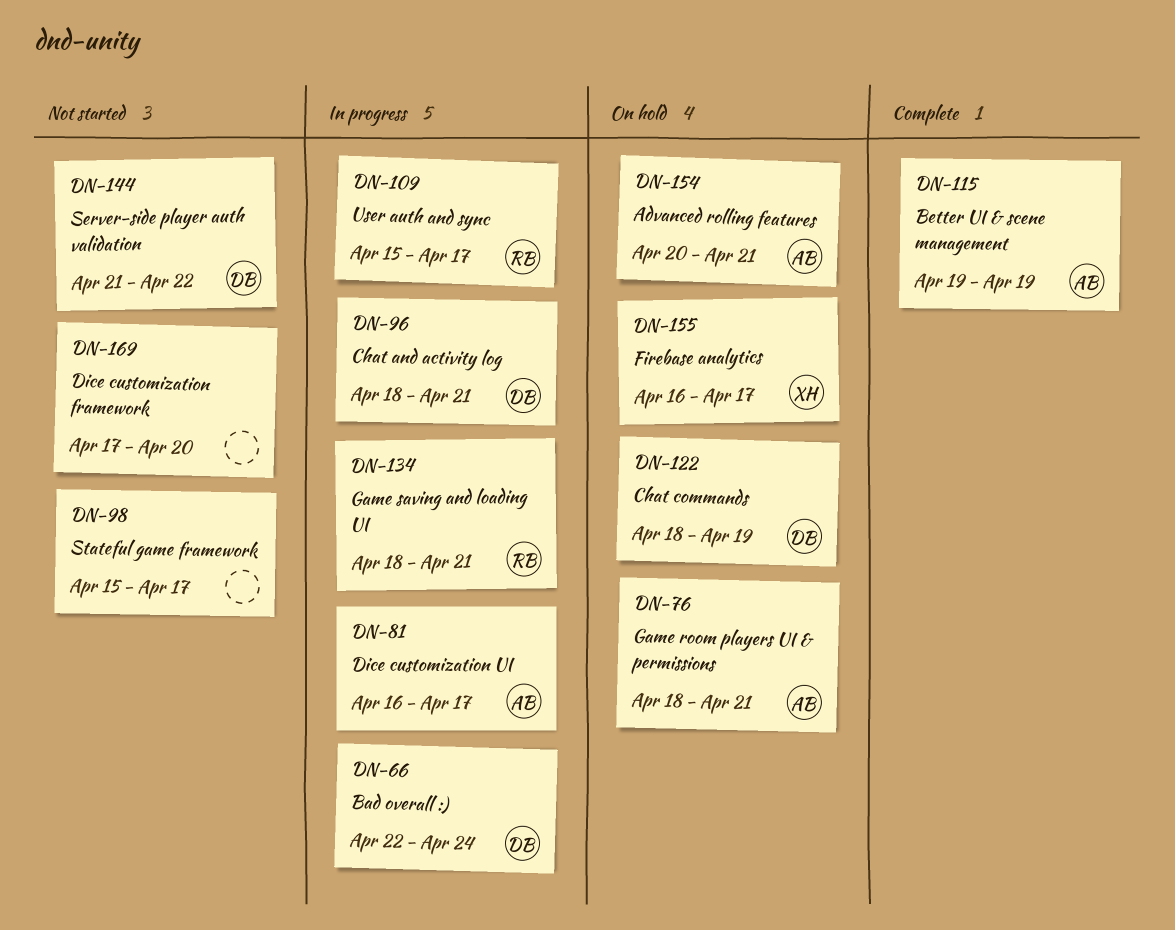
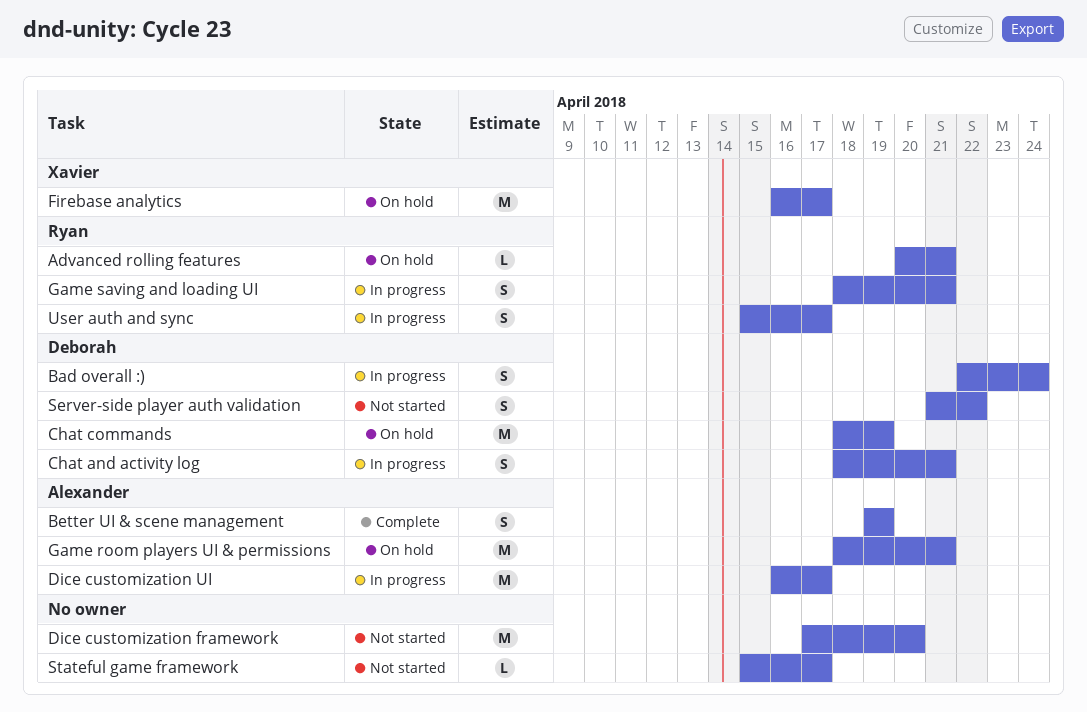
Advanced rolling features, owner: Alexander -> Ryan

